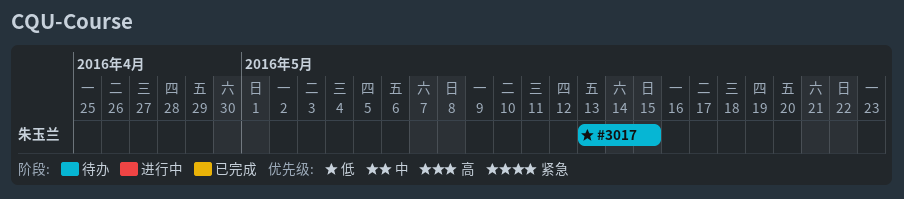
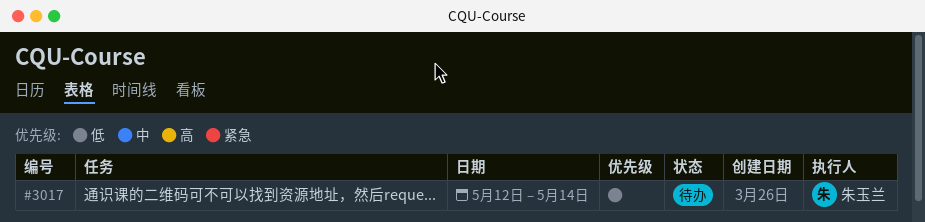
#3017, start: May 13 -> May 12
#3017, due: May 15 -> May 14

